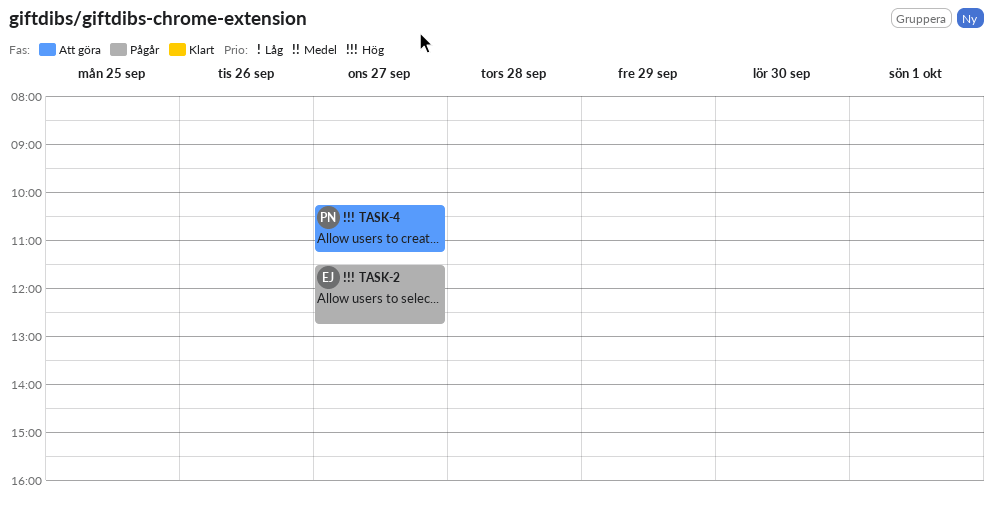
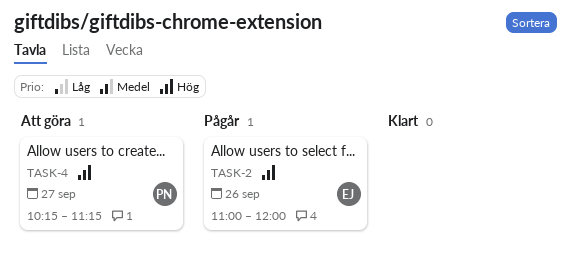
TASK-2, day: Sep 27 -> Sep 26
TASK-2, begins: 11:30 -> 11:00
TASK-2, ends: 12:45 -> 12:00

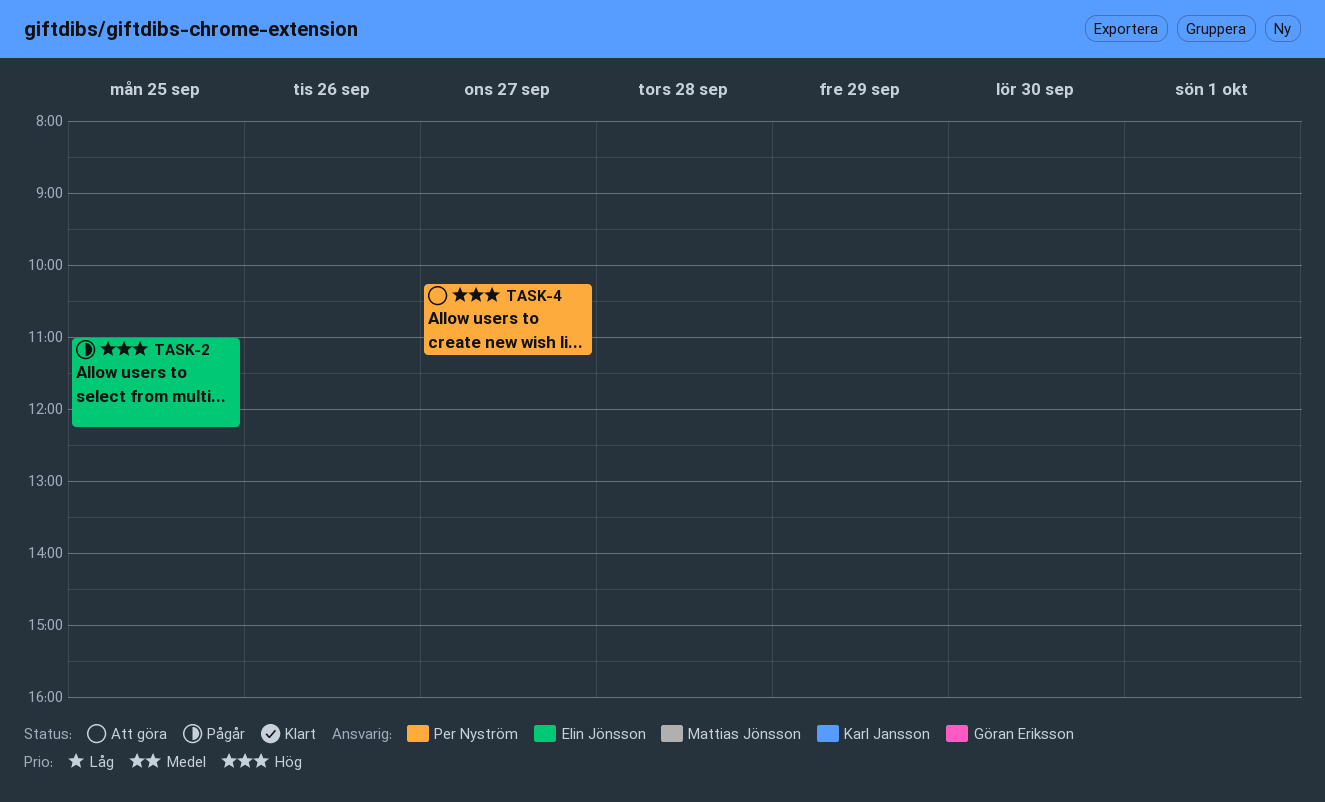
TASK-2, day: Sep 26 -> Sep 25
TASK-2, ends: 12:00 -> 12:15

